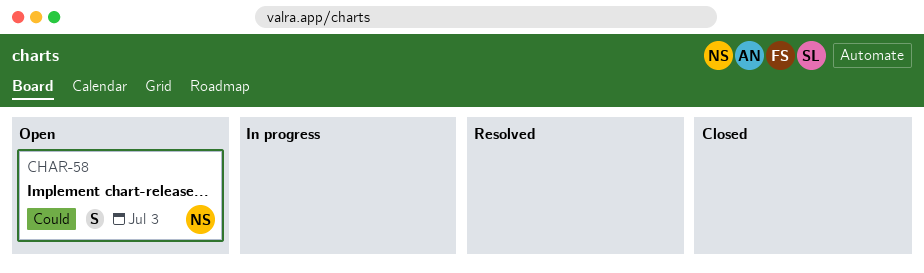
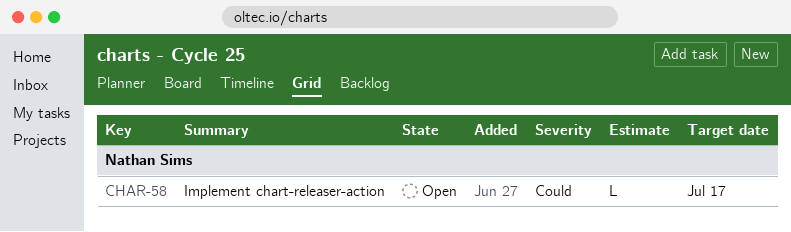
CHAR-58, estimate: S -> L
CHAR-58, due: Jul 3 -> Jul 17

